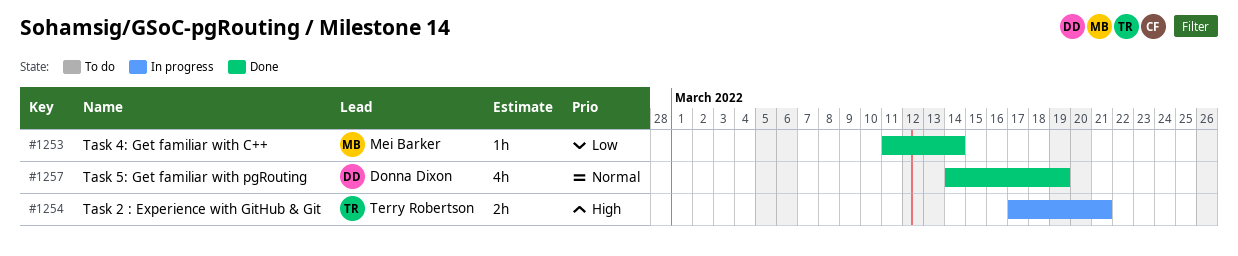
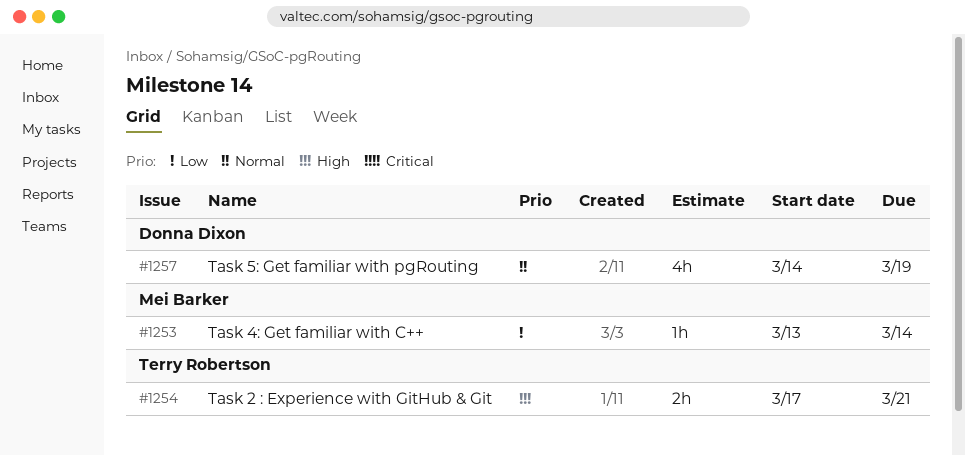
#1253, start: Mar 11 -> Mar 13

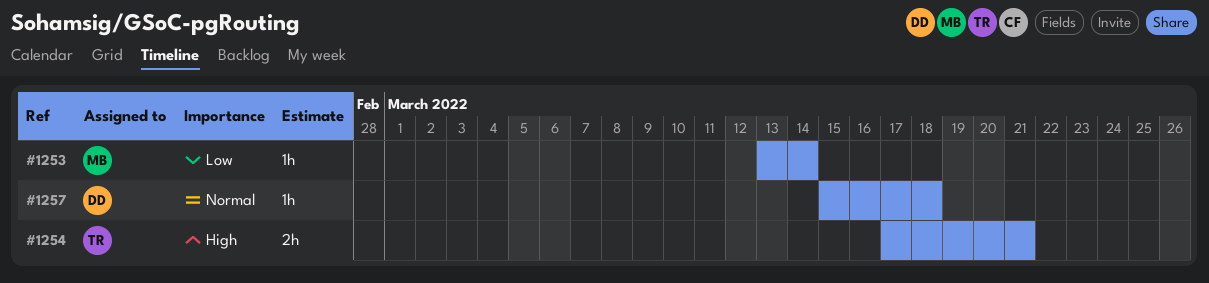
#1257, estimate: 4h -> 1h
#1257, start: Mar 14 -> Mar 15
#1257, due: Mar 19 -> Mar 18

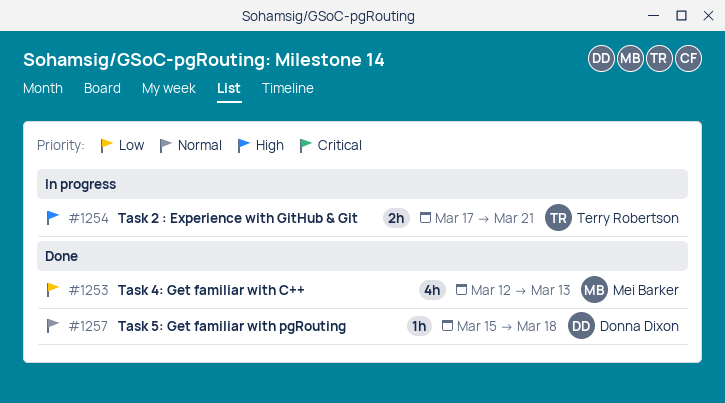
#1253, estimate: 1h -> 4h
#1253, start: Mar 13 -> Mar 12
#1253, due: Mar 14 -> Mar 13

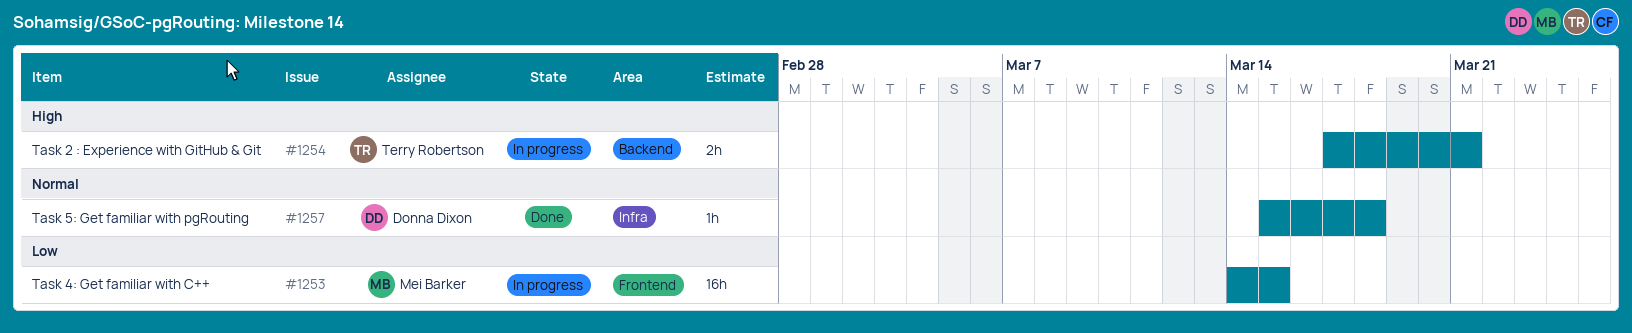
#1253, status: Done -> In progress
#1253, estimate: 4h -> 16h
#1253, start: Mar 12 -> Mar 14
#1253, due: Mar 13 -> Mar 15

